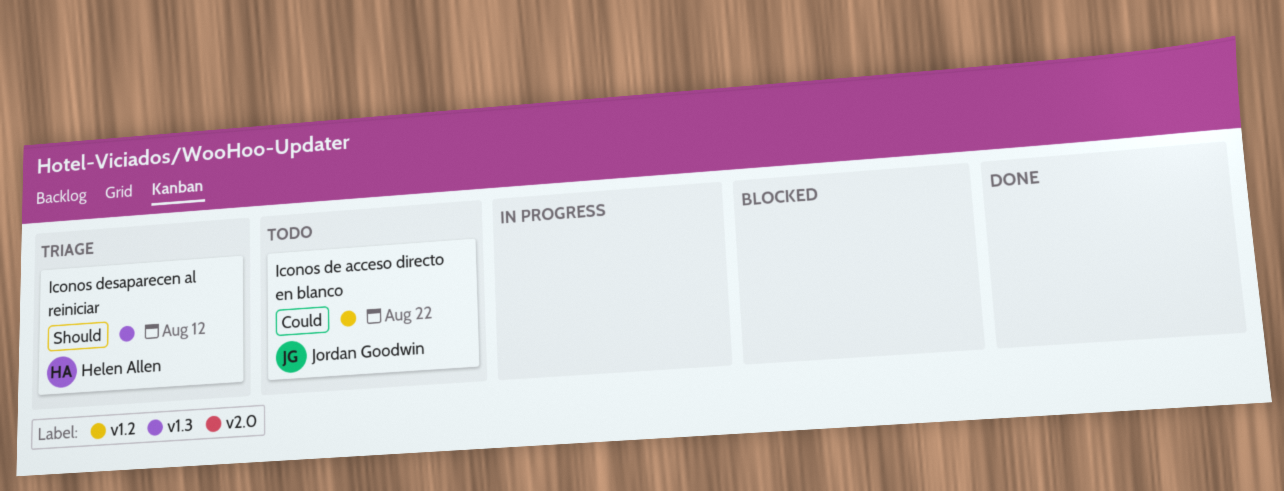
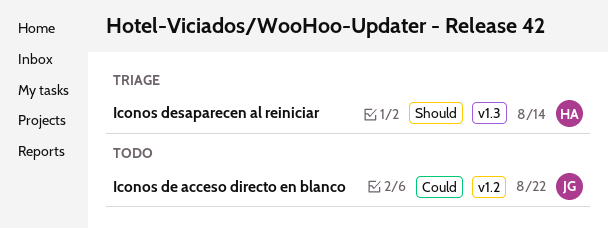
Iconos desaparecen al reiniciar, due: Aug 12 -> Aug 14

